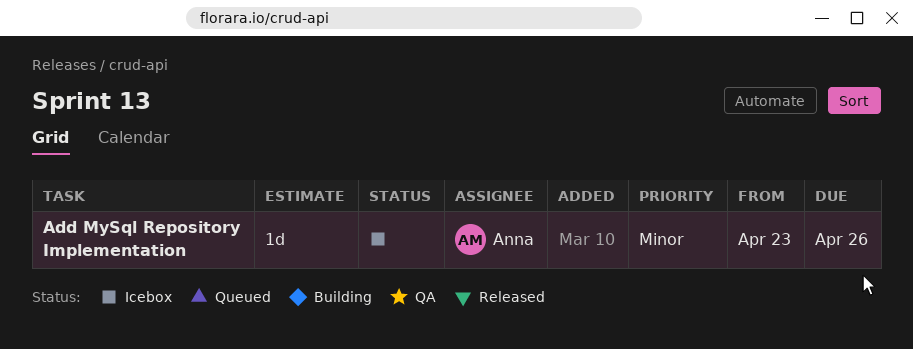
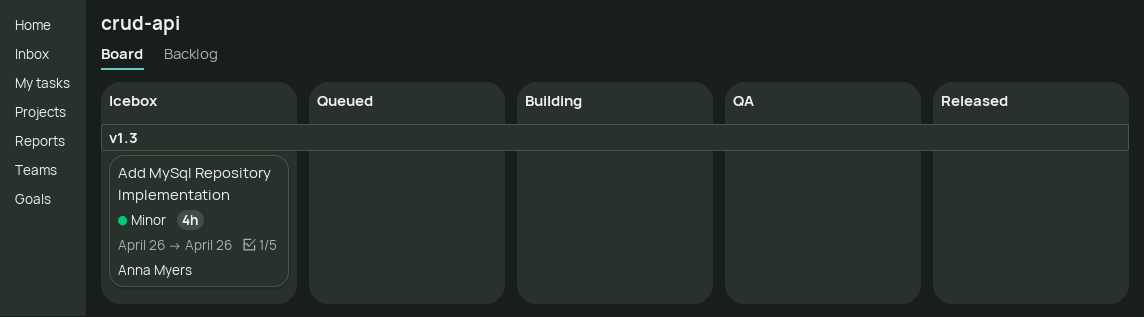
Add MySql Repository Implementation, estimate: 1d -> 4h
Add MySql Repository Implementation, start: Apr 23 -> Apr 26

